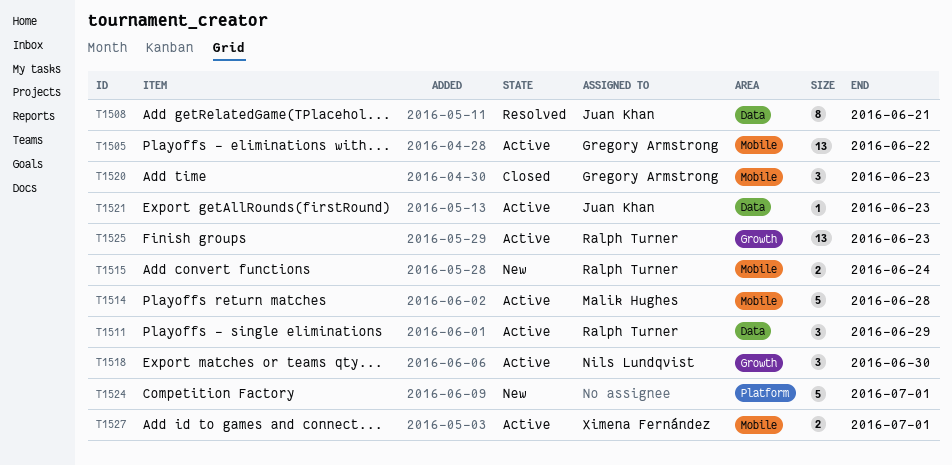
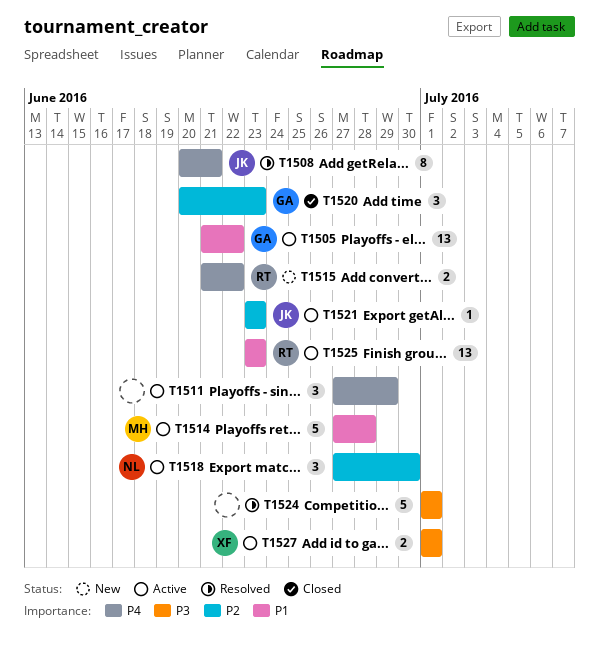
T1511, owner: Ralph Turner -> none
T1515, due: Jun 24 -> Jun 22
T1524, status: New -> Resolved

